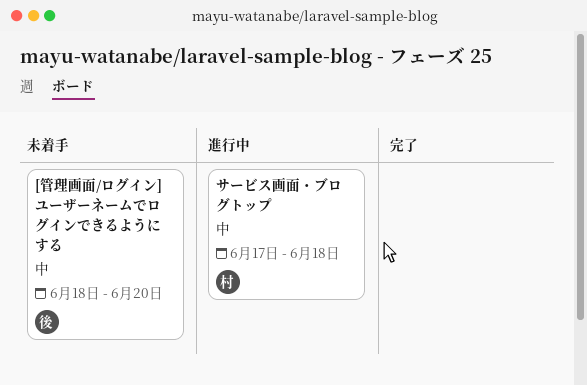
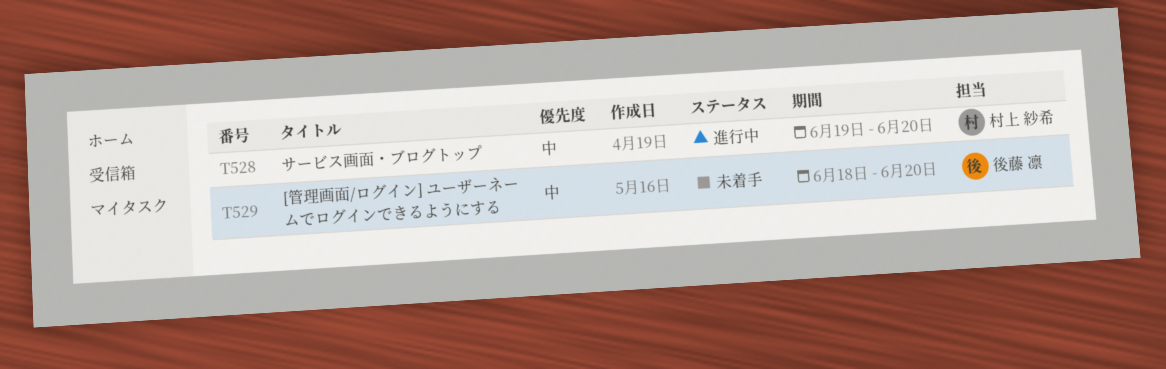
サービス画面・ブログトップ, start: Jun 17 -> Jun 19
サービス画面・ブログトップ, due: Jun 18 -> Jun 20

